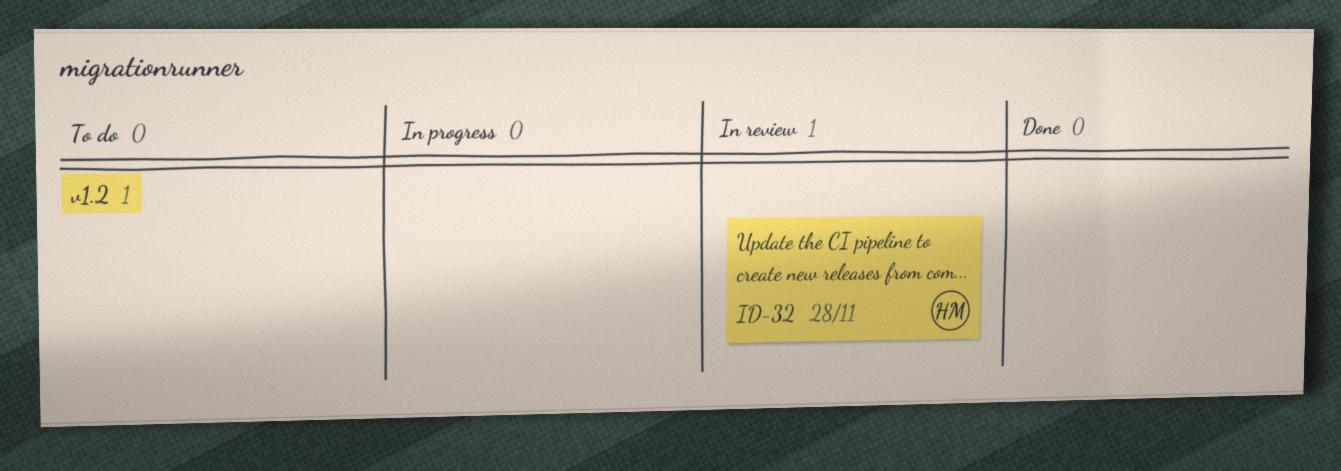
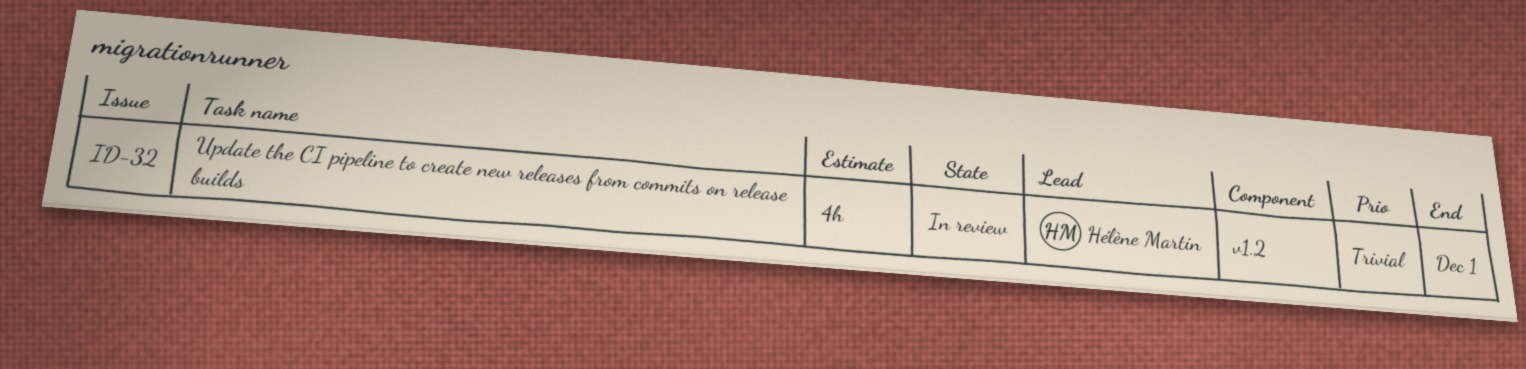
ID-32, due: Nov 28 -> Dec 1

